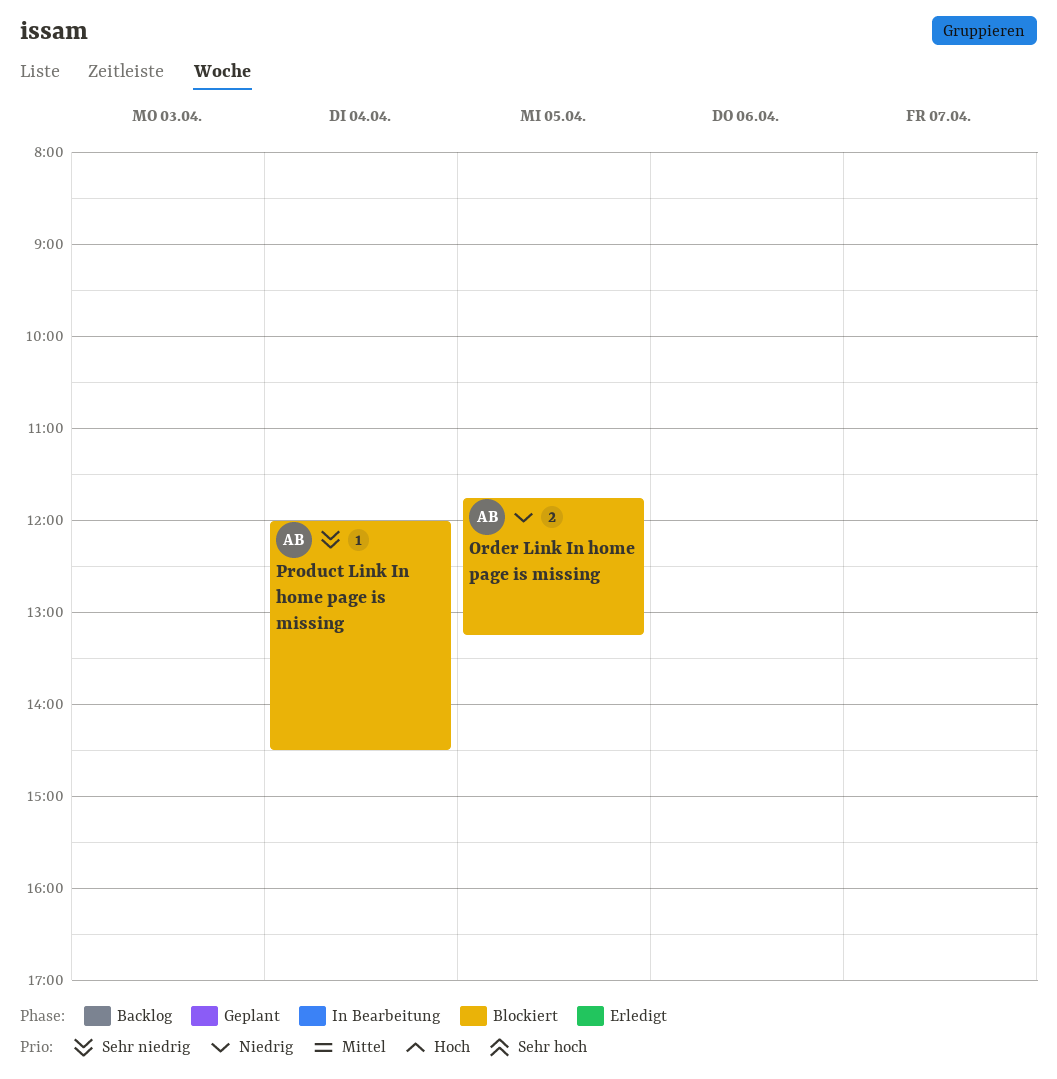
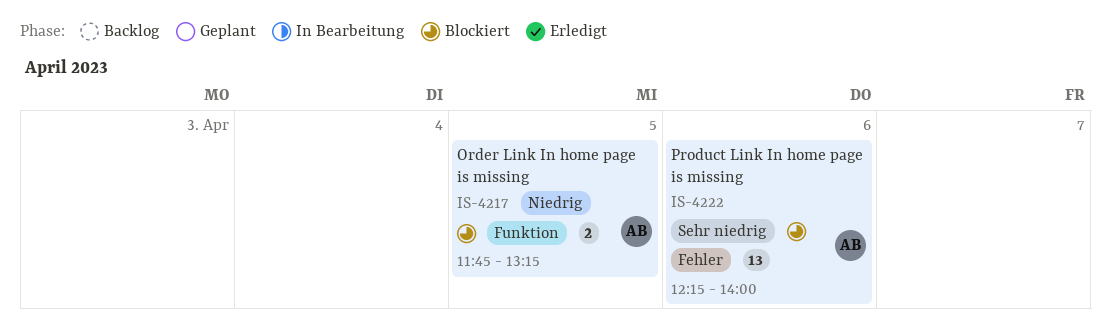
Product Link In home page is missing, estimate: 1 -> 13
Product Link In home page is missing, day: Apr 4 -> Apr 6
Product Link In home page is missing, begins: 12:00 -> 12:15
Product Link In home page is missing, ends: 14:30 -> 14:00

